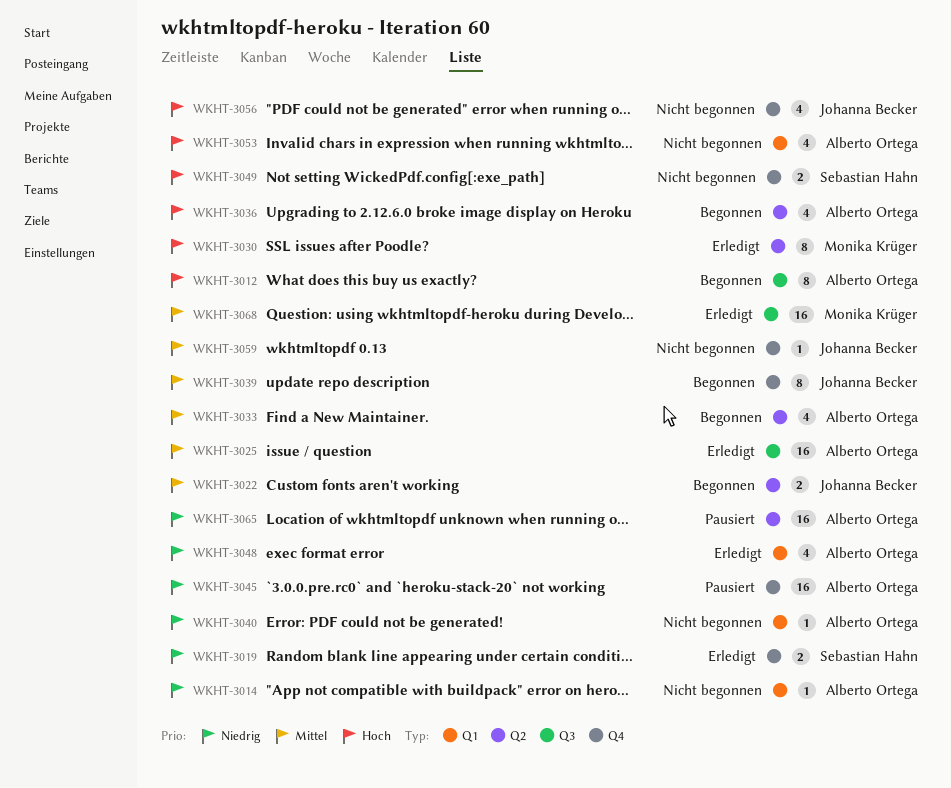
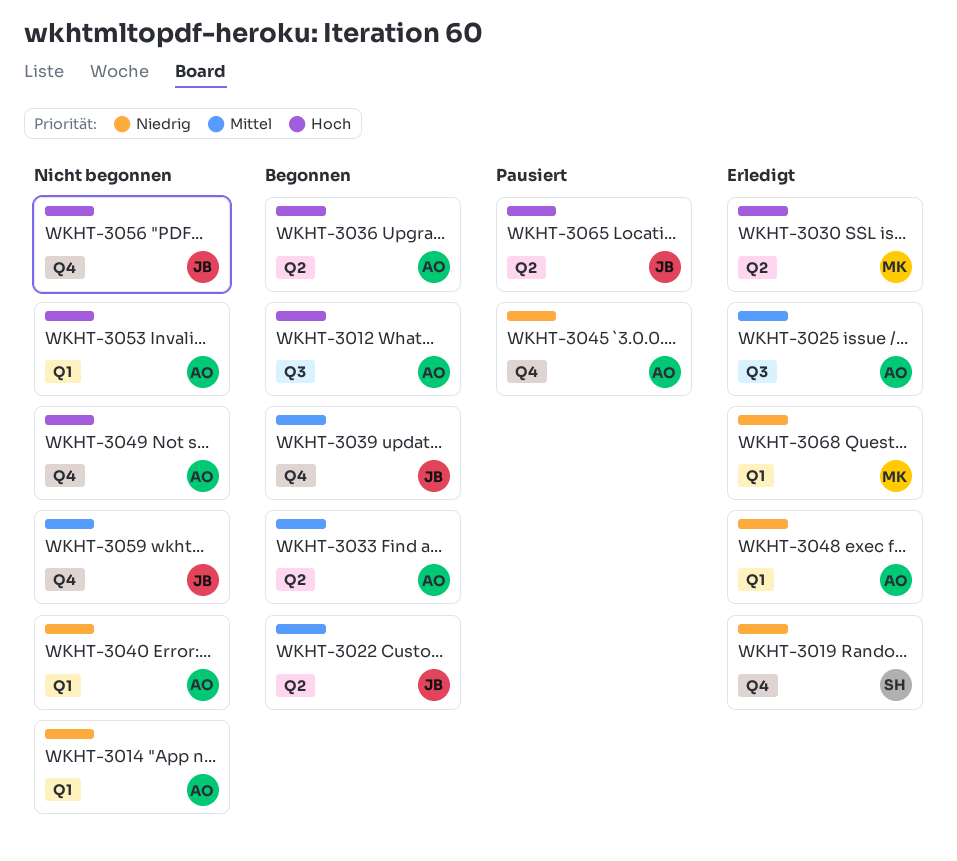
WKHT-3049, owner: Sebastian Hahn -> Alberto Ortega
WKHT-3065, owner: Alberto Ortega -> Johanna Becker
WKHT-3065, priority: Niedrig -> Hoch
WKHT-3068, priority: Mittel -> Niedrig
WKHT-3068, label: Q3 -> Q1

